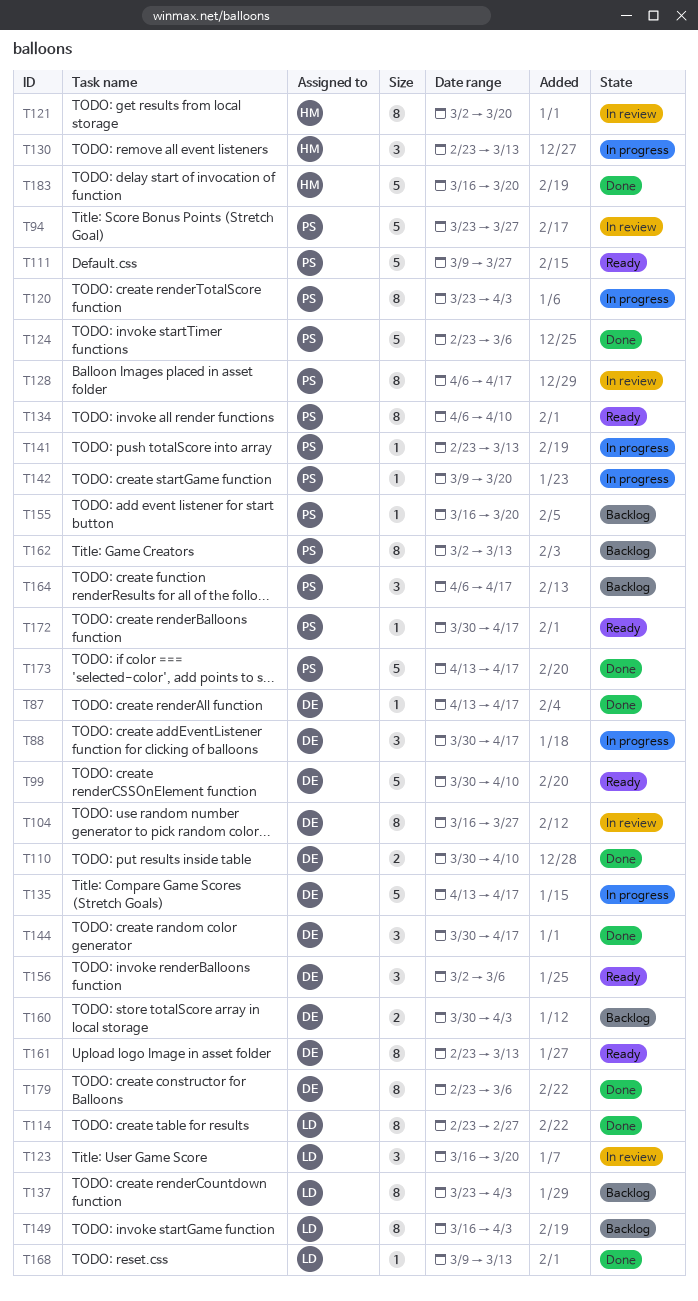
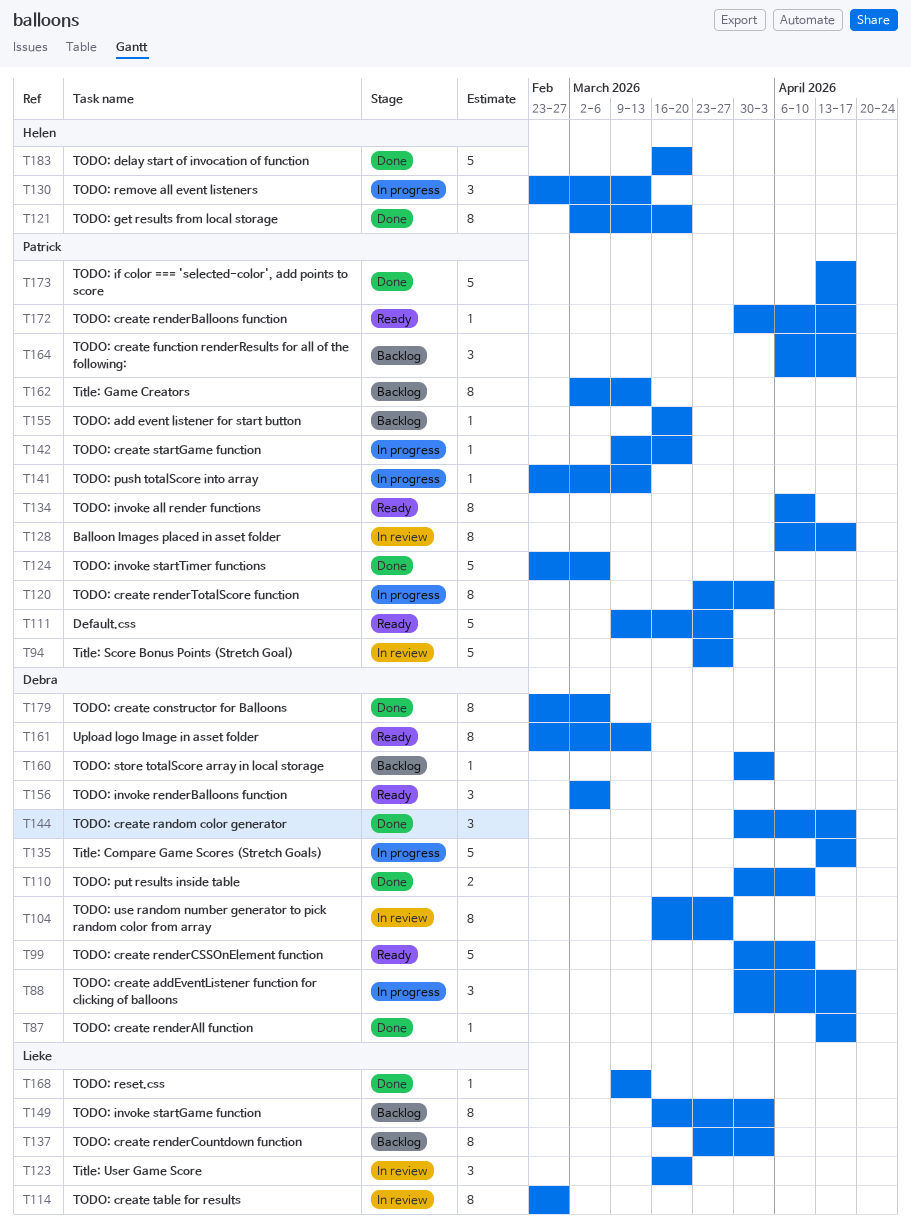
T114, status: Done -> In review
T121, status: In review -> Done
T160, estimate: 2 -> 1

